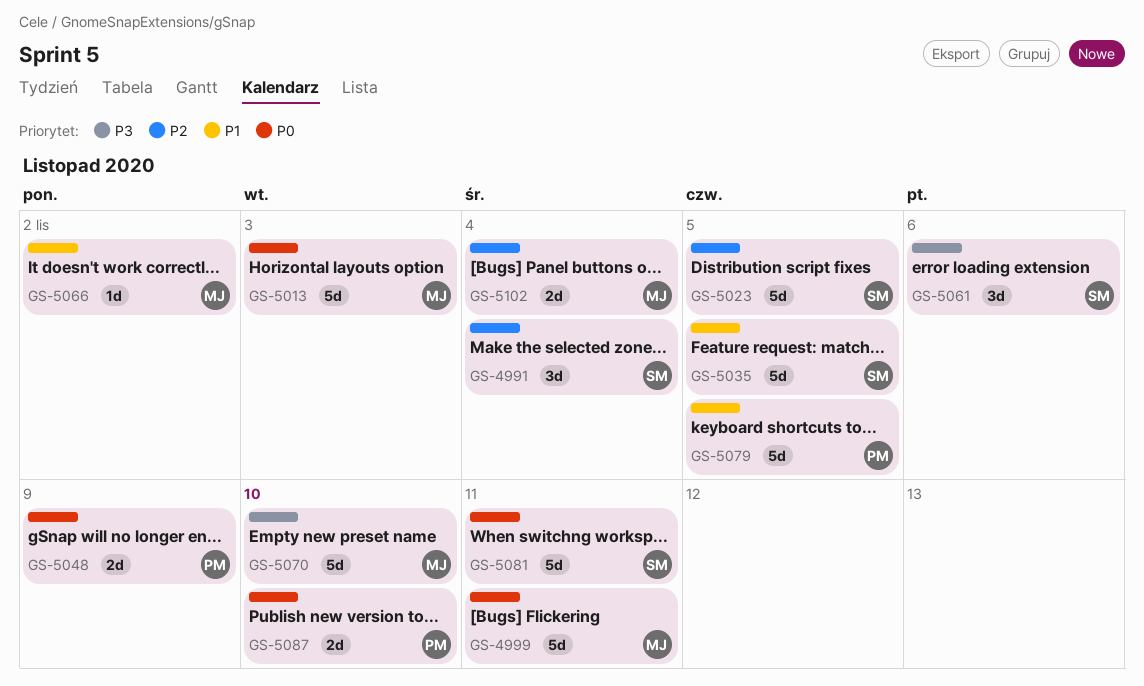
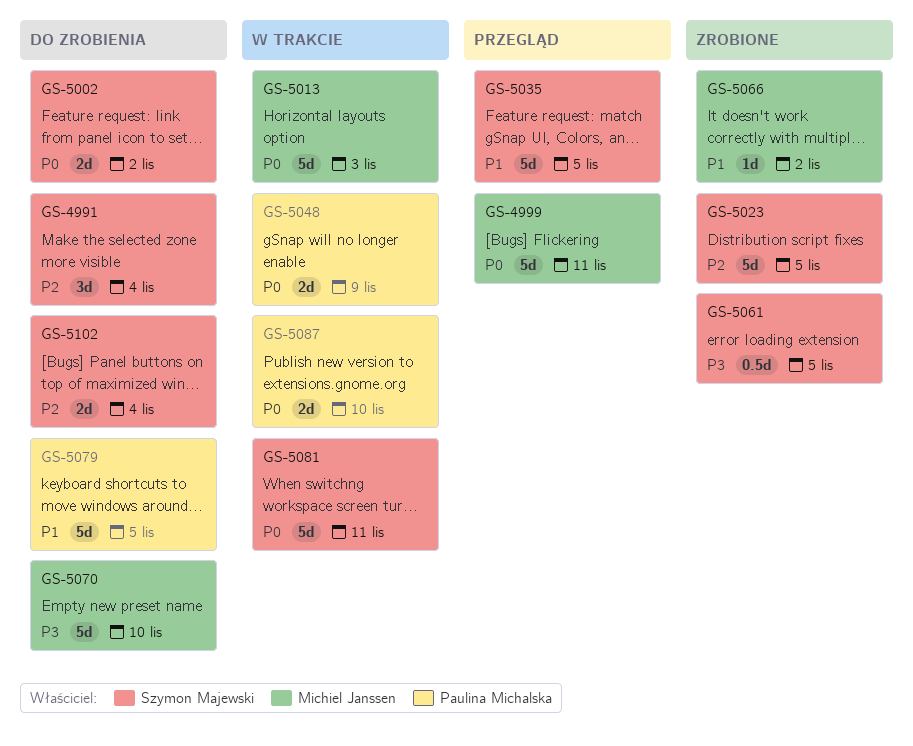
GS-5002: none -> present
GS-5061, estimate: 3d -> 0.5d
GS-5061, due: Nov 6 -> Nov 5
GS-5102, owner: Michiel Janssen -> Szymon Majewski

